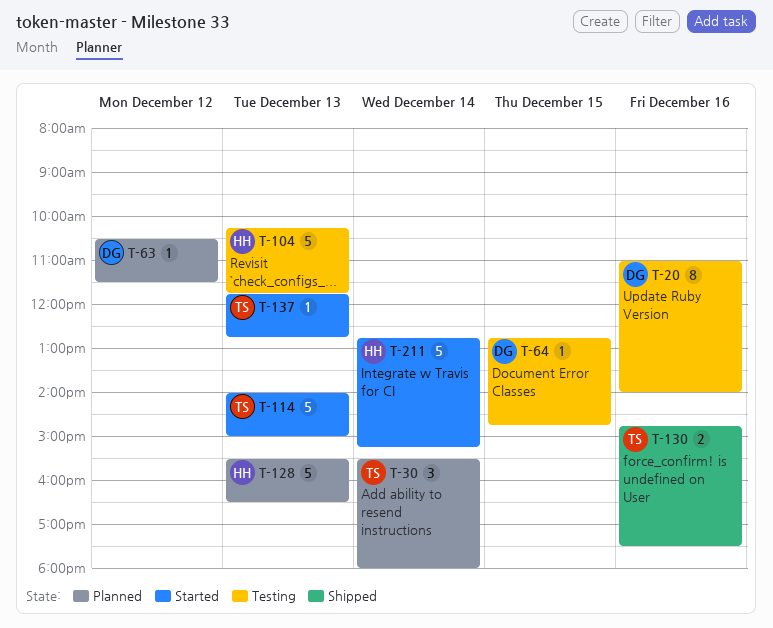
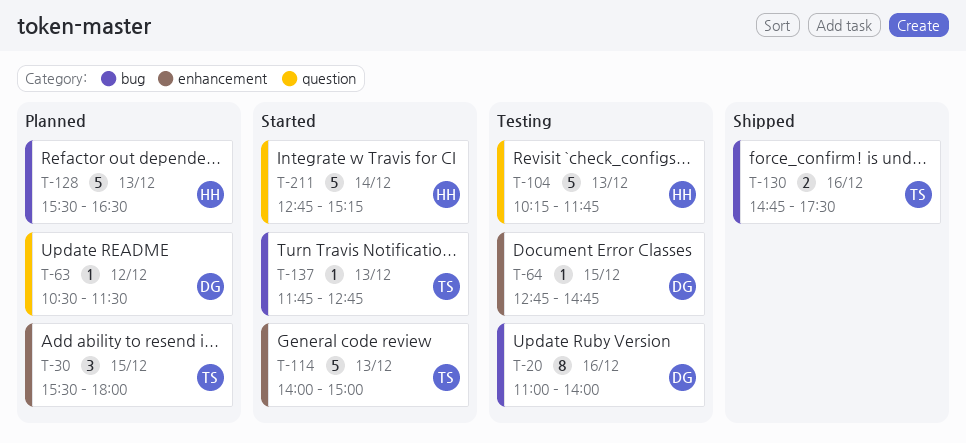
T-30, day: Dec 14 -> Dec 15

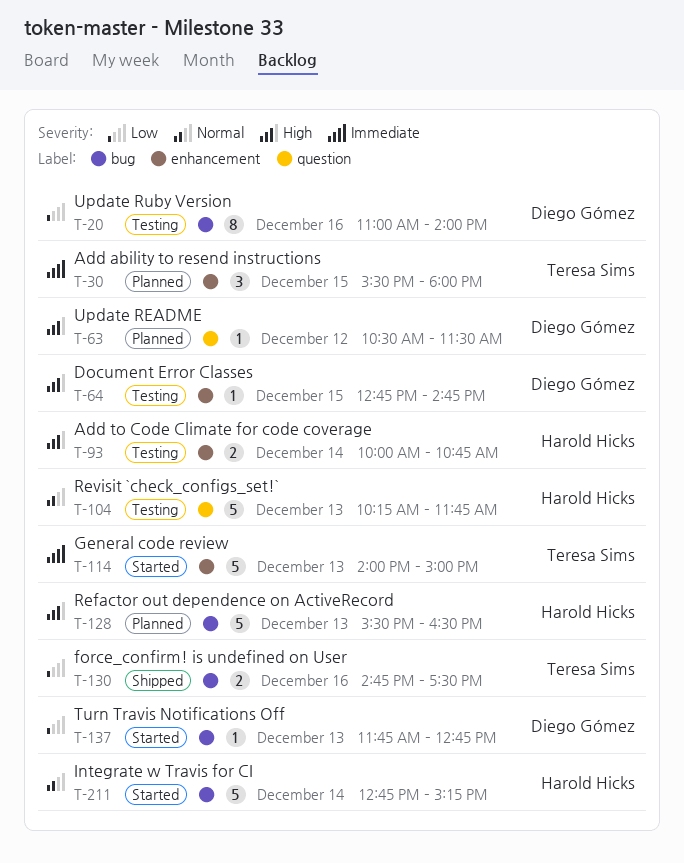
T-93: none -> present
T-137, owner: Teresa Sims -> Diego Gómez
T-211, label: question -> bug

